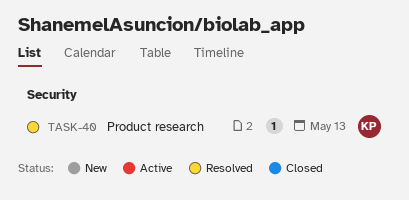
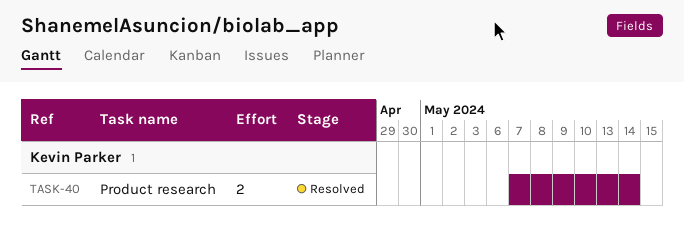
TASK-40, estimate: 1 -> 2
TASK-40, due: May 13 -> May 14

